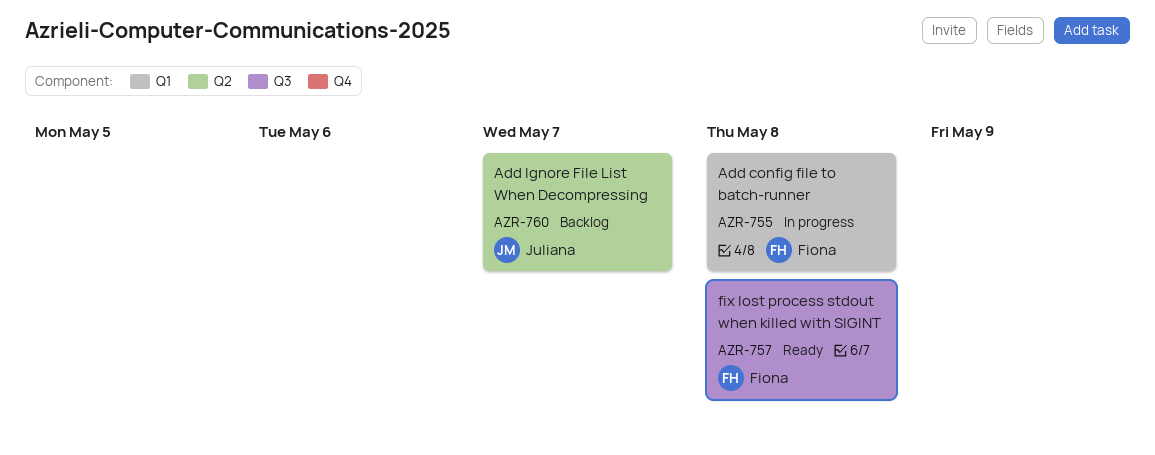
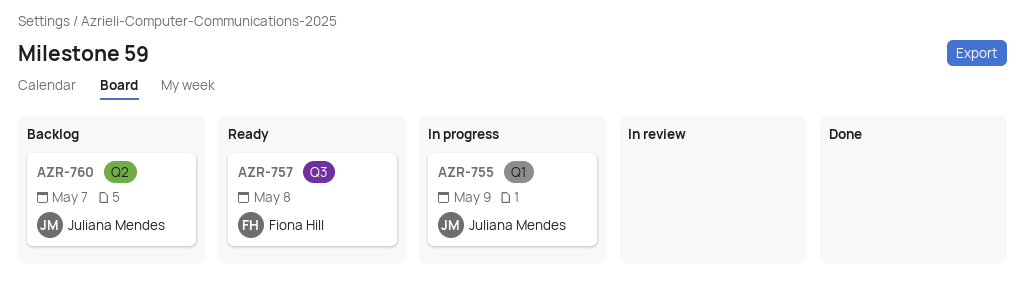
AZR-755, owner: Fiona Hill -> Juliana Mendes
AZR-755, due: May 8 -> May 9

